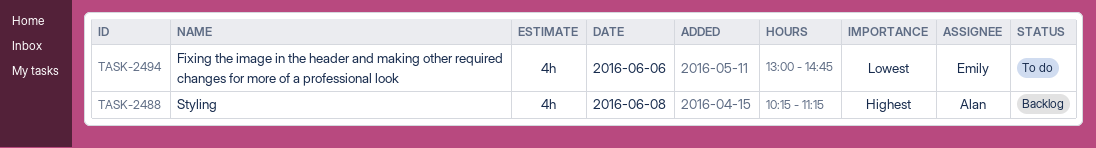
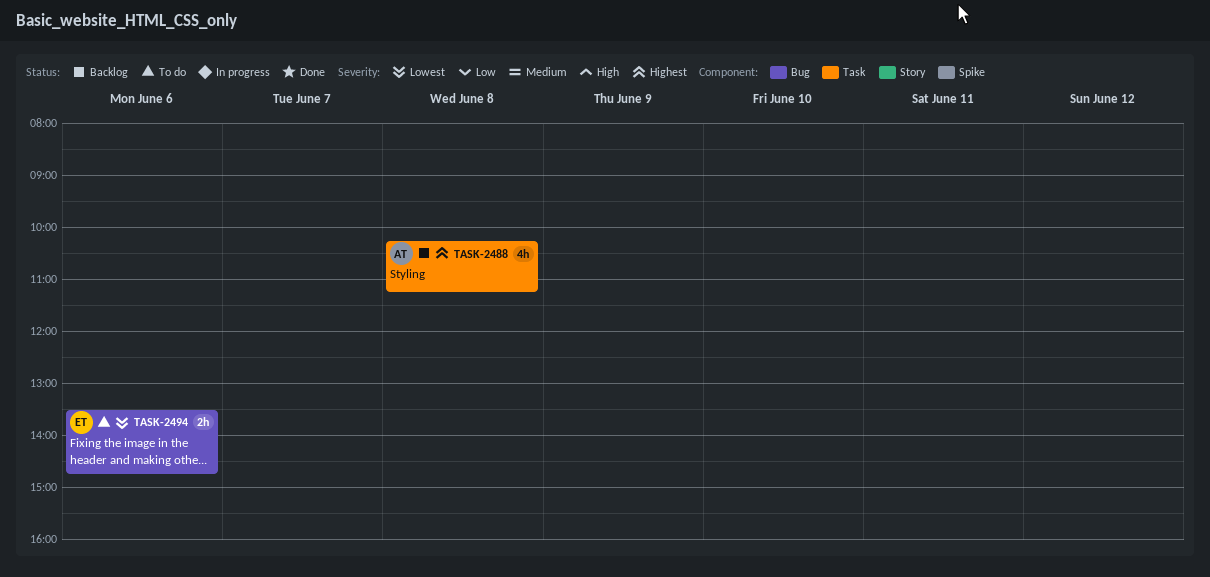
TASK-2494, estimate: 4h -> 2h
TASK-2494, begins: 13:00 -> 13:30

